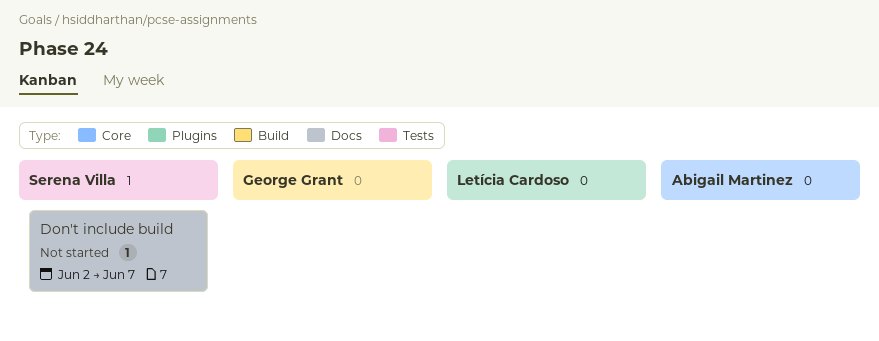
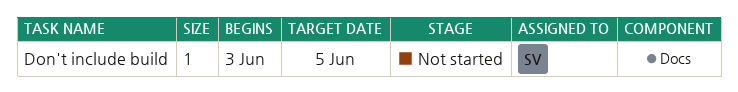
Don't include build, start: Jun 2 -> Jun 3
Don't include build, due: Jun 7 -> Jun 5

